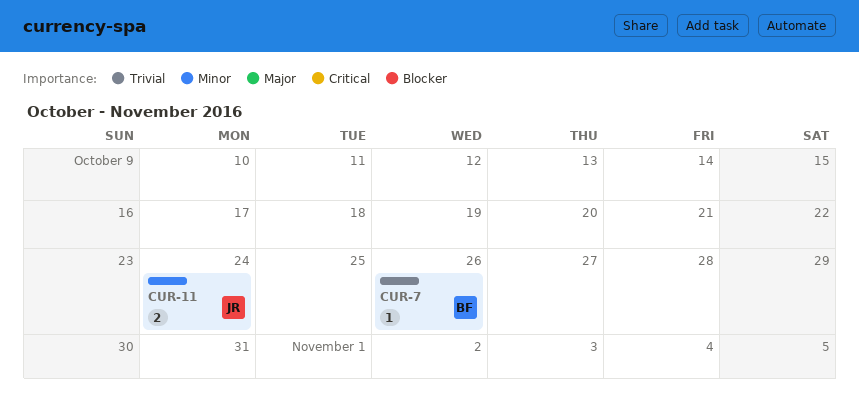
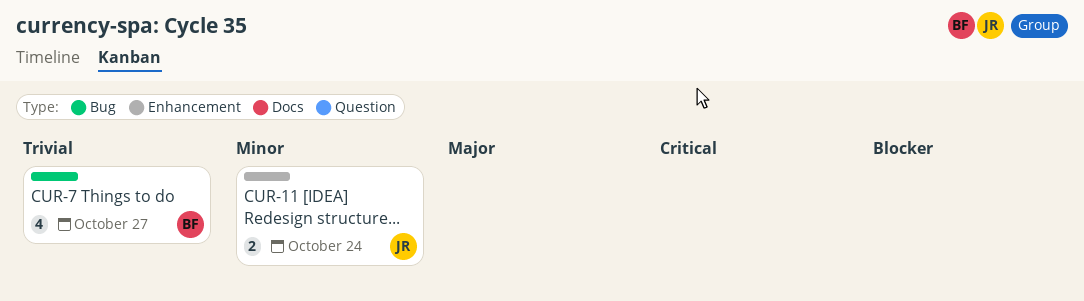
CUR-7, estimate: 1 -> 4
CUR-7, due: Oct 26 -> Oct 27

